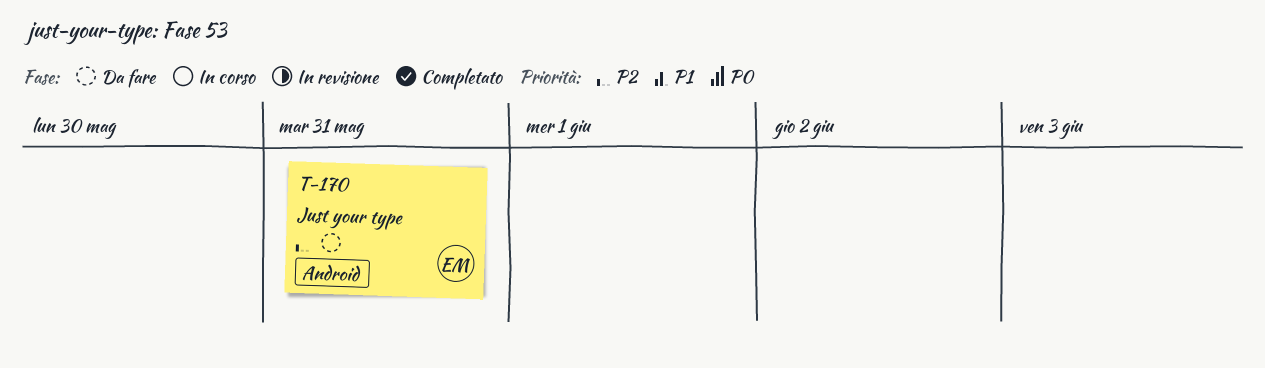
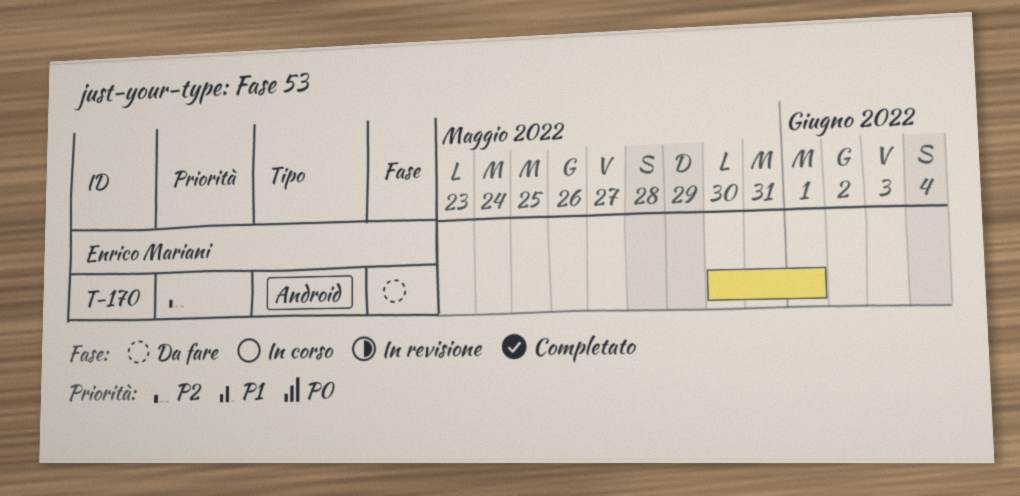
T-170, due: May 31 -> Jun 1

